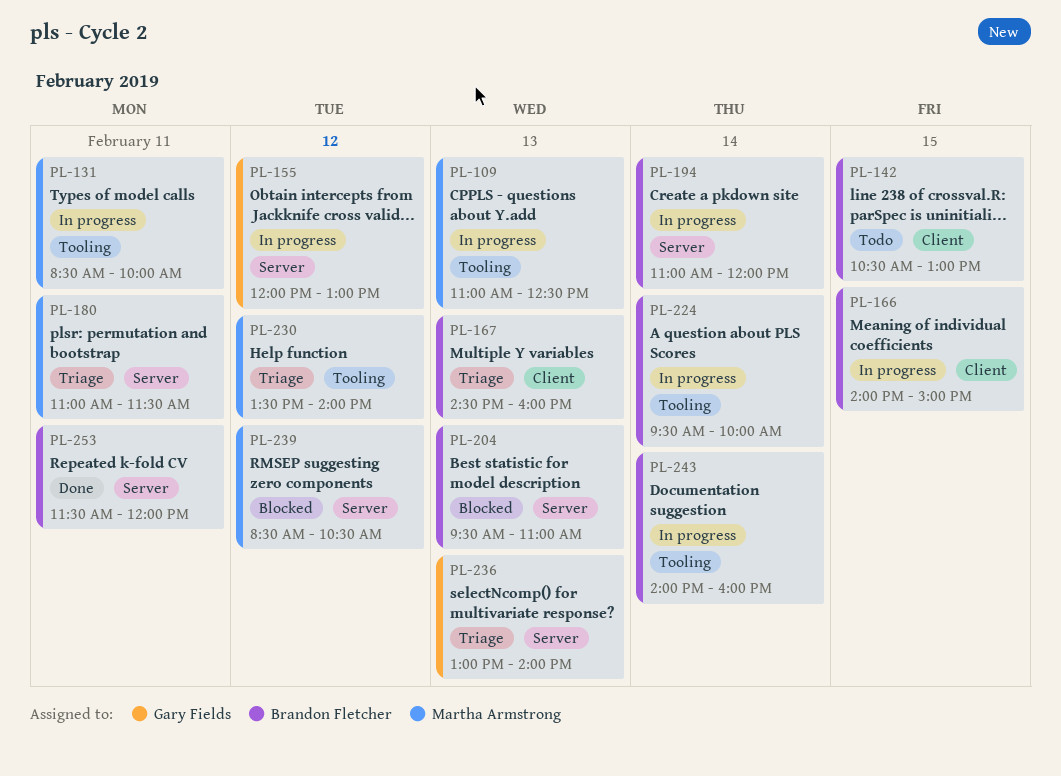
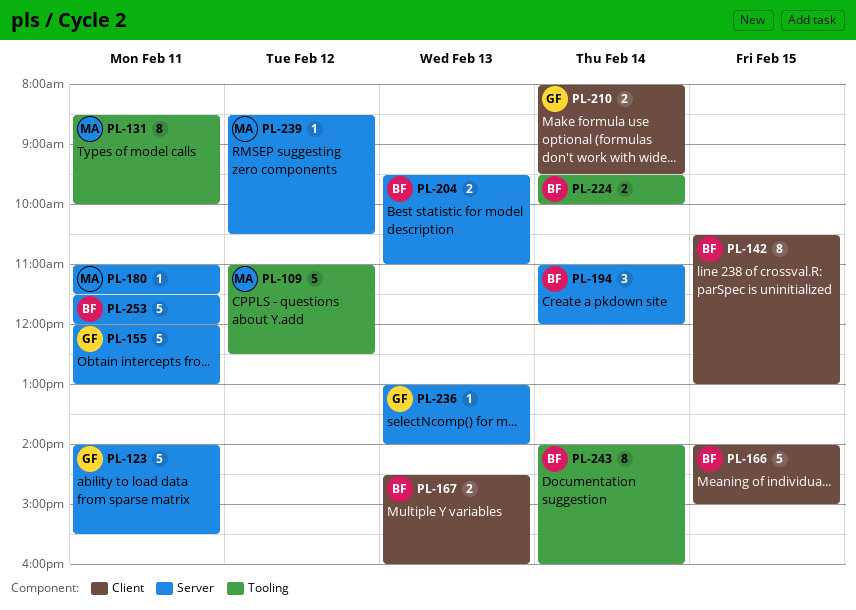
PL-109, day: Feb 13 -> Feb 12
PL-123: none -> present
PL-155, day: Feb 12 -> Feb 11
PL-210: none -> present
PL-230: present -> none

